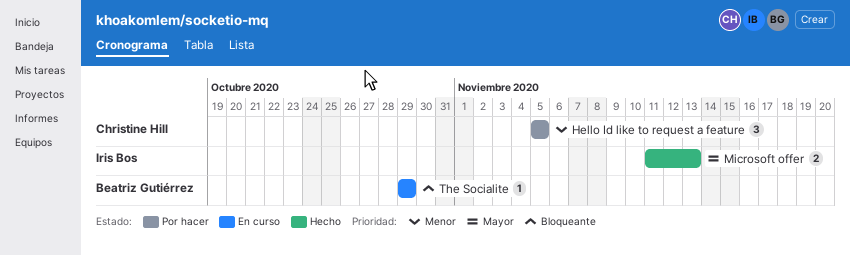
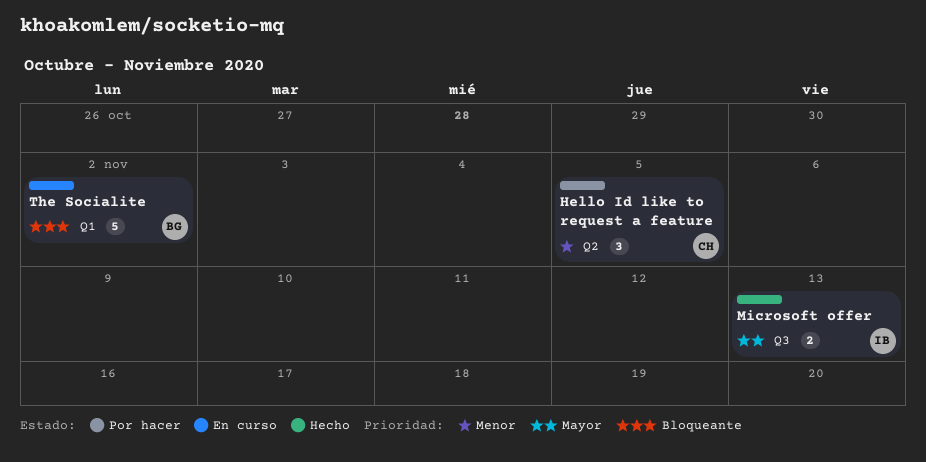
The Socialite, estimate: 1 -> 5
The Socialite, due: Oct 29 -> Nov 2

